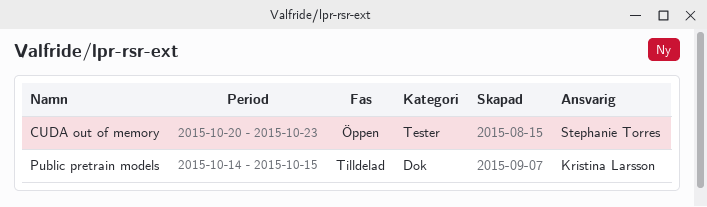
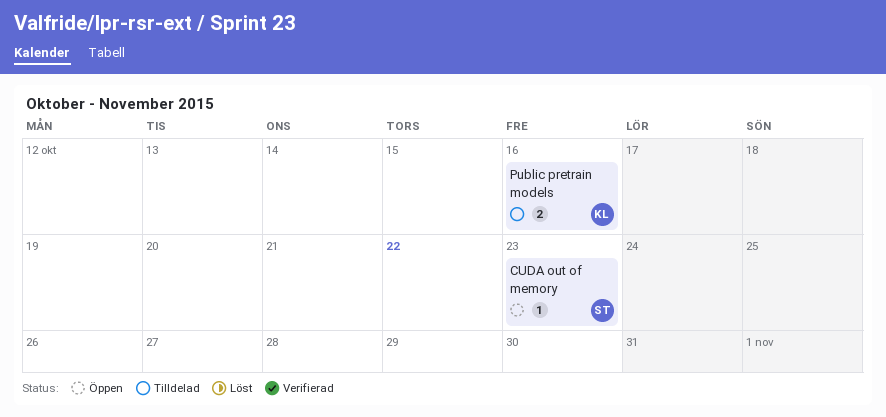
Public pretrain models, due: Oct 15 -> Oct 16

